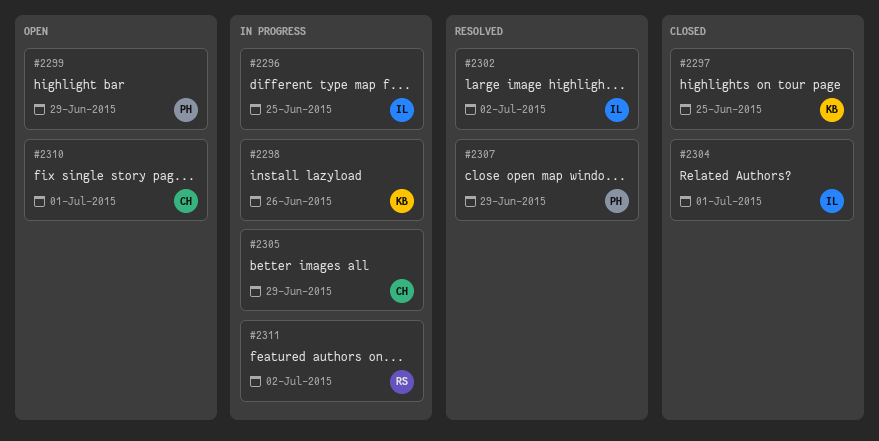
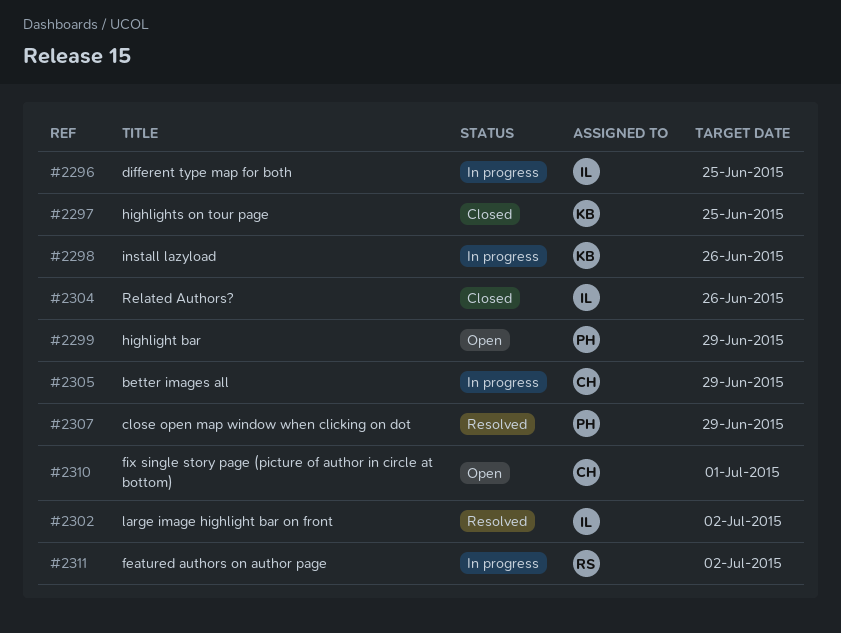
#2304, due: Jul 1 -> Jun 26

